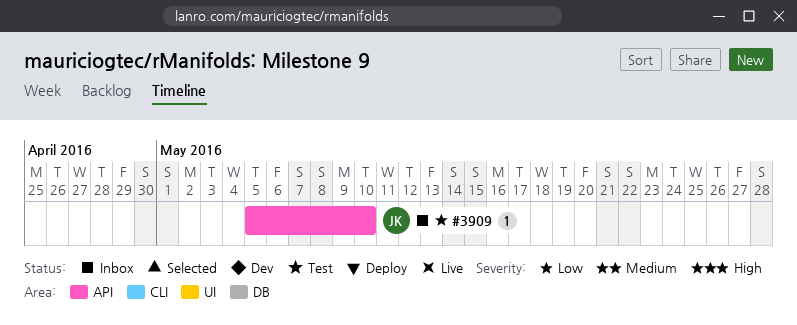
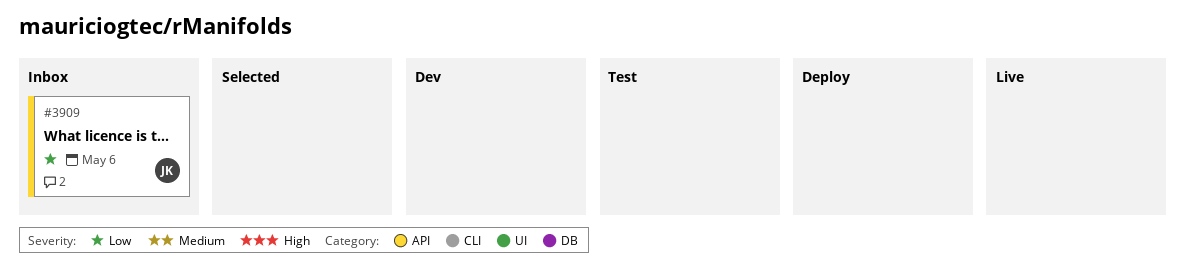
#3909, due: May 10 -> May 6

